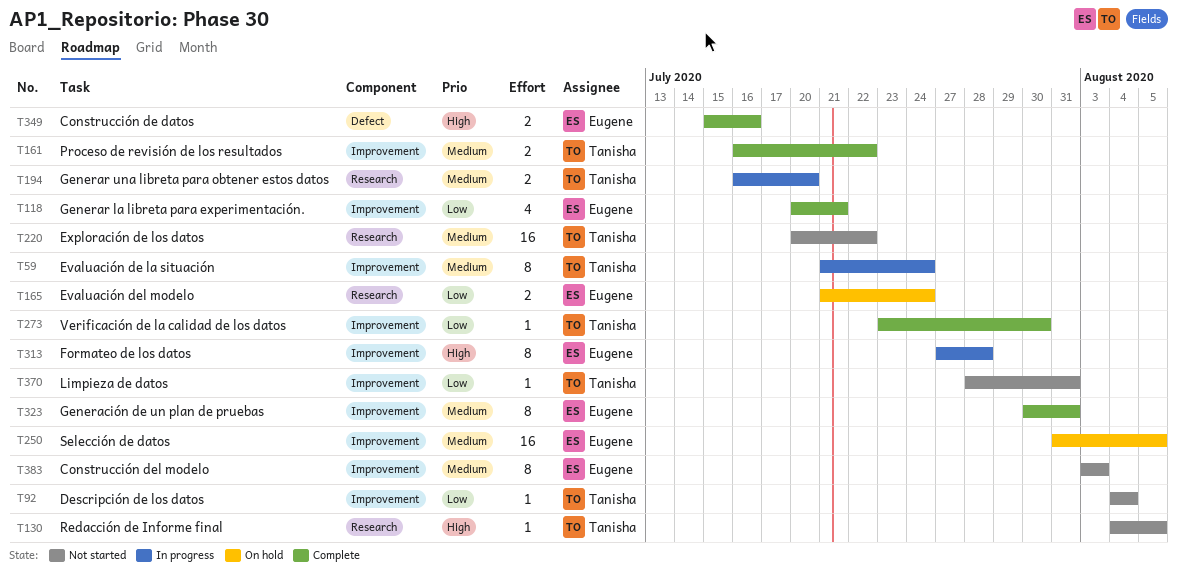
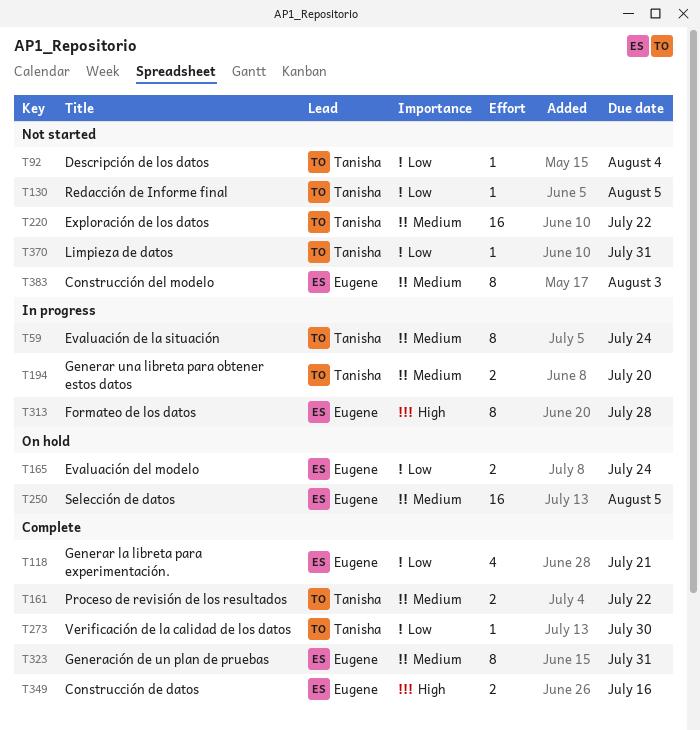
T130, priority: High -> Low

